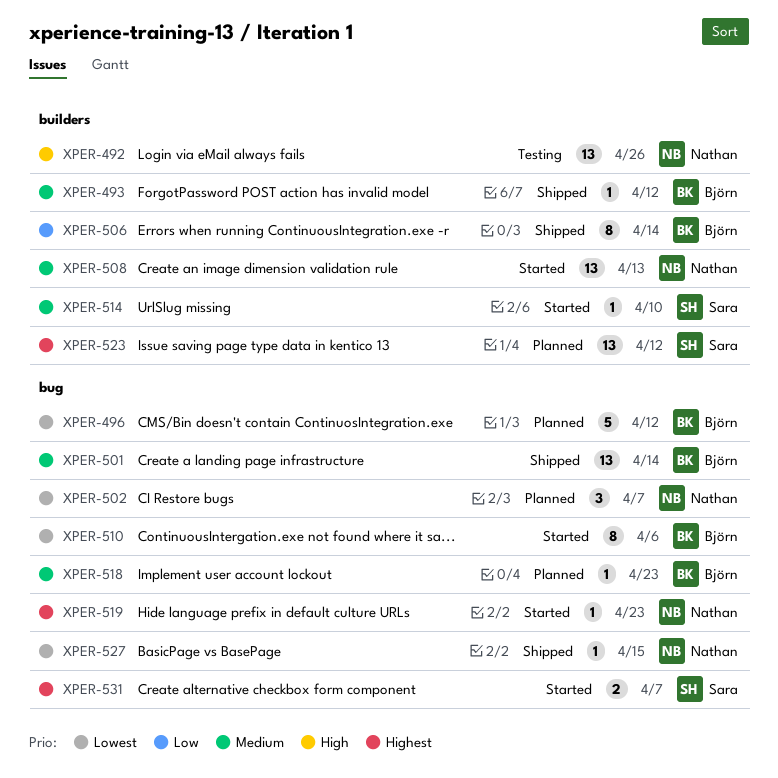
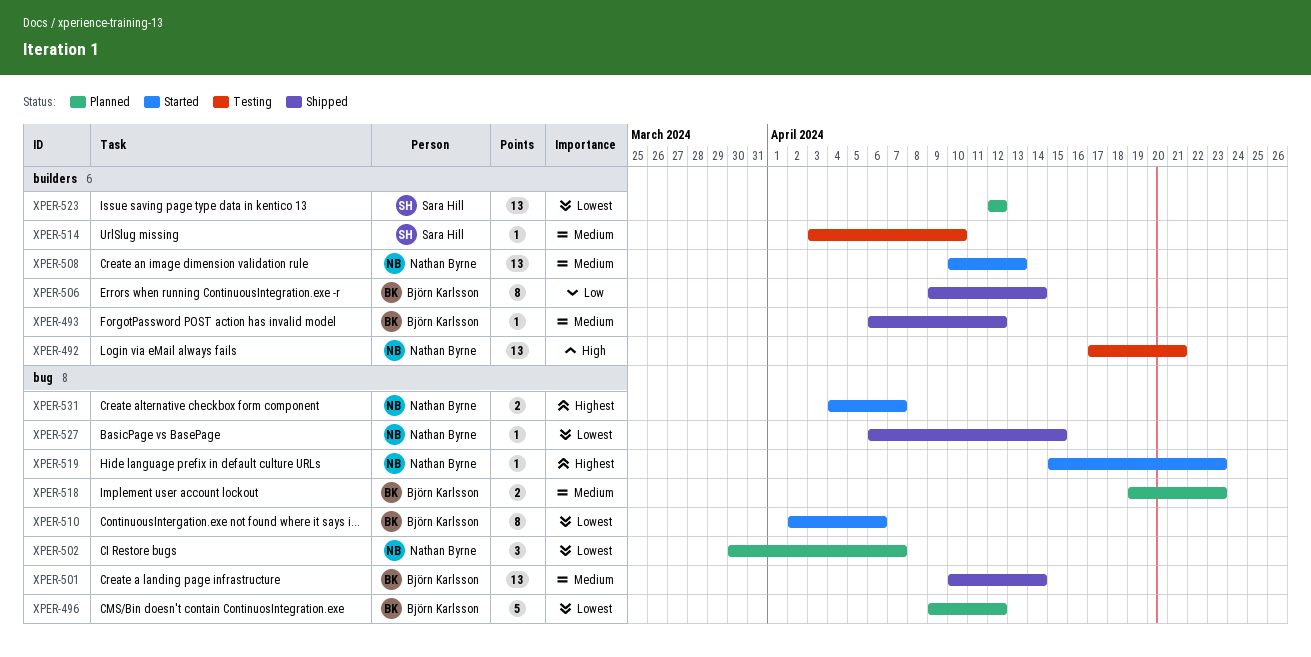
XPER-492, due: Apr 26 -> Apr 21
XPER-514, status: Started -> Testing
XPER-518, estimate: 1 -> 2
XPER-523, priority: Highest -> Lowest
XPER-531, owner: Sara Hill -> Nathan Byrne

